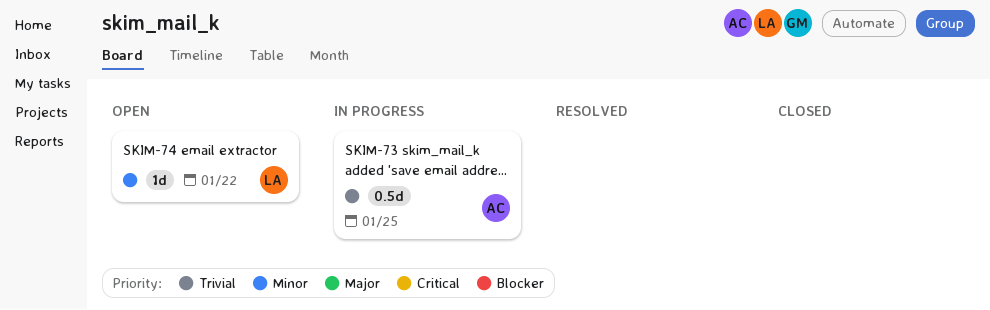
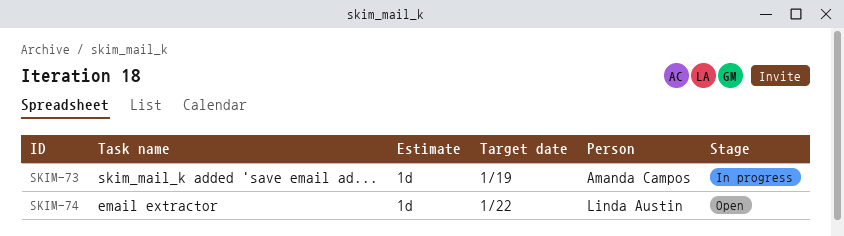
SKIM-73, estimate: 0.5d -> 1d
SKIM-73, due: Jan 25 -> Jan 19

